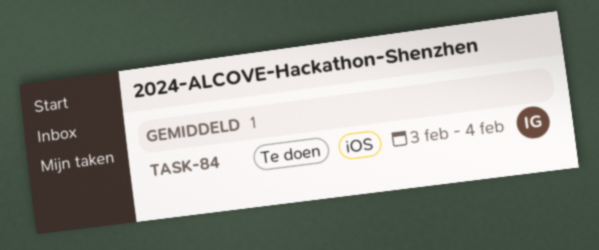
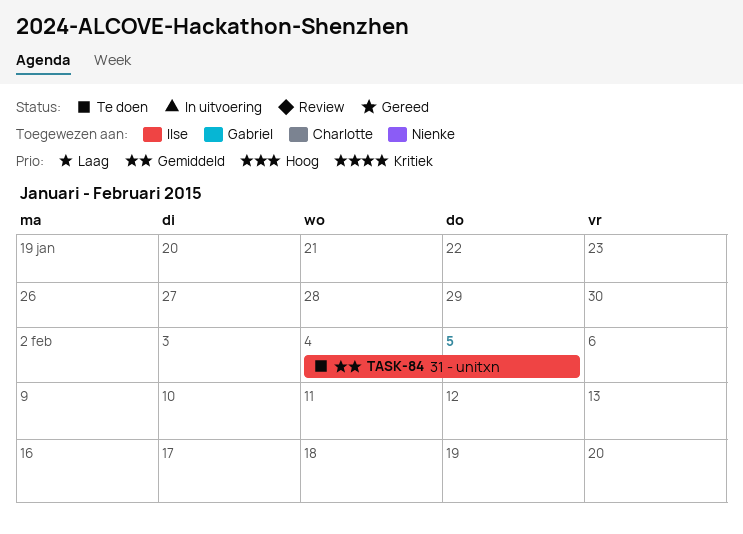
TASK-84, start: Feb 3 -> Feb 4
TASK-84, due: Feb 4 -> Feb 5

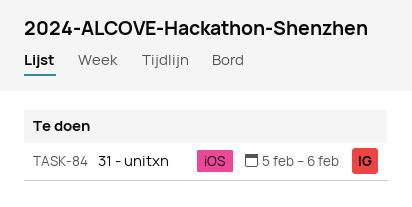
TASK-84, start: Feb 4 -> Feb 5
TASK-84, due: Feb 5 -> Feb 6

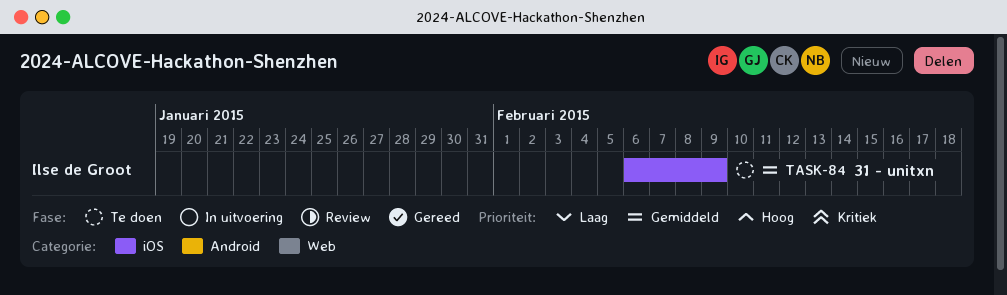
TASK-84, start: Feb 5 -> Feb 6
TASK-84, due: Feb 6 -> Feb 9

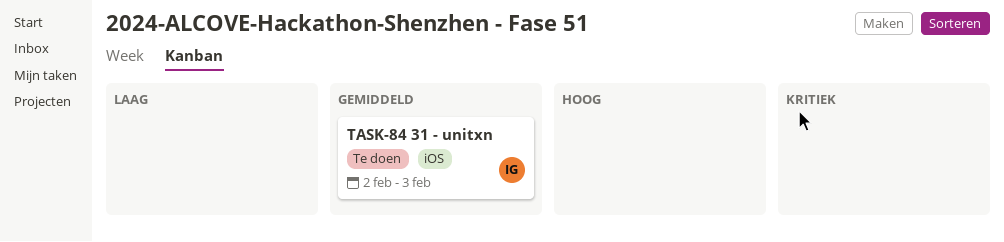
TASK-84, start: Feb 6 -> Feb 2
TASK-84, due: Feb 9 -> Feb 3

